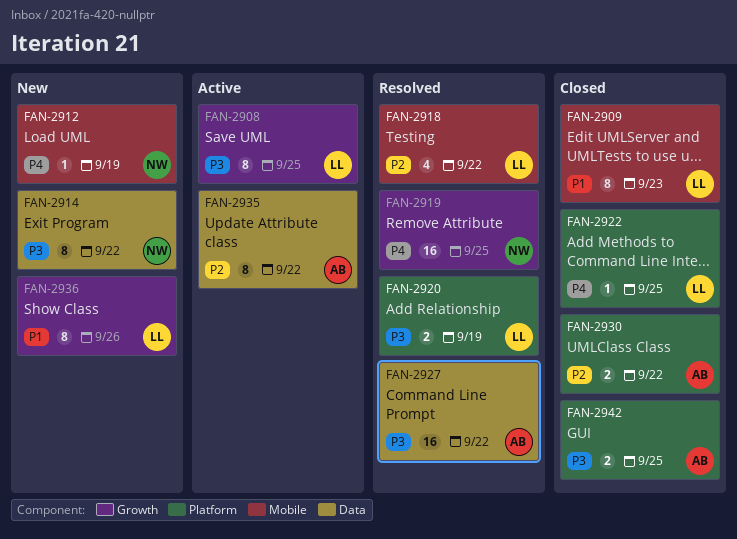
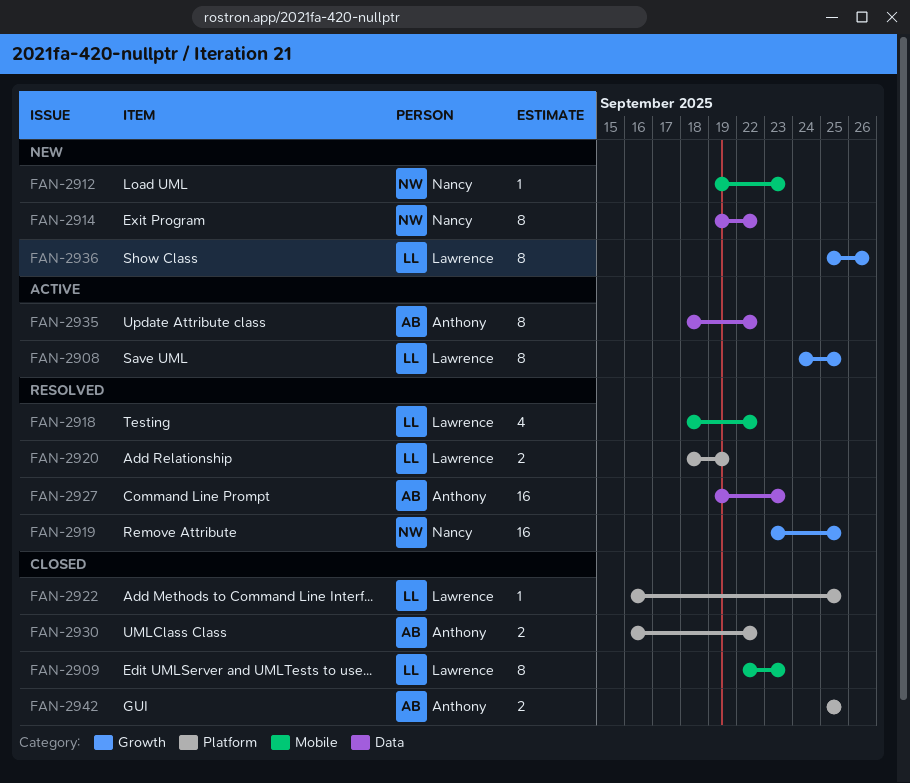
FAN-2912, due: Sep 19 -> Sep 23
FAN-2927, due: Sep 22 -> Sep 23

